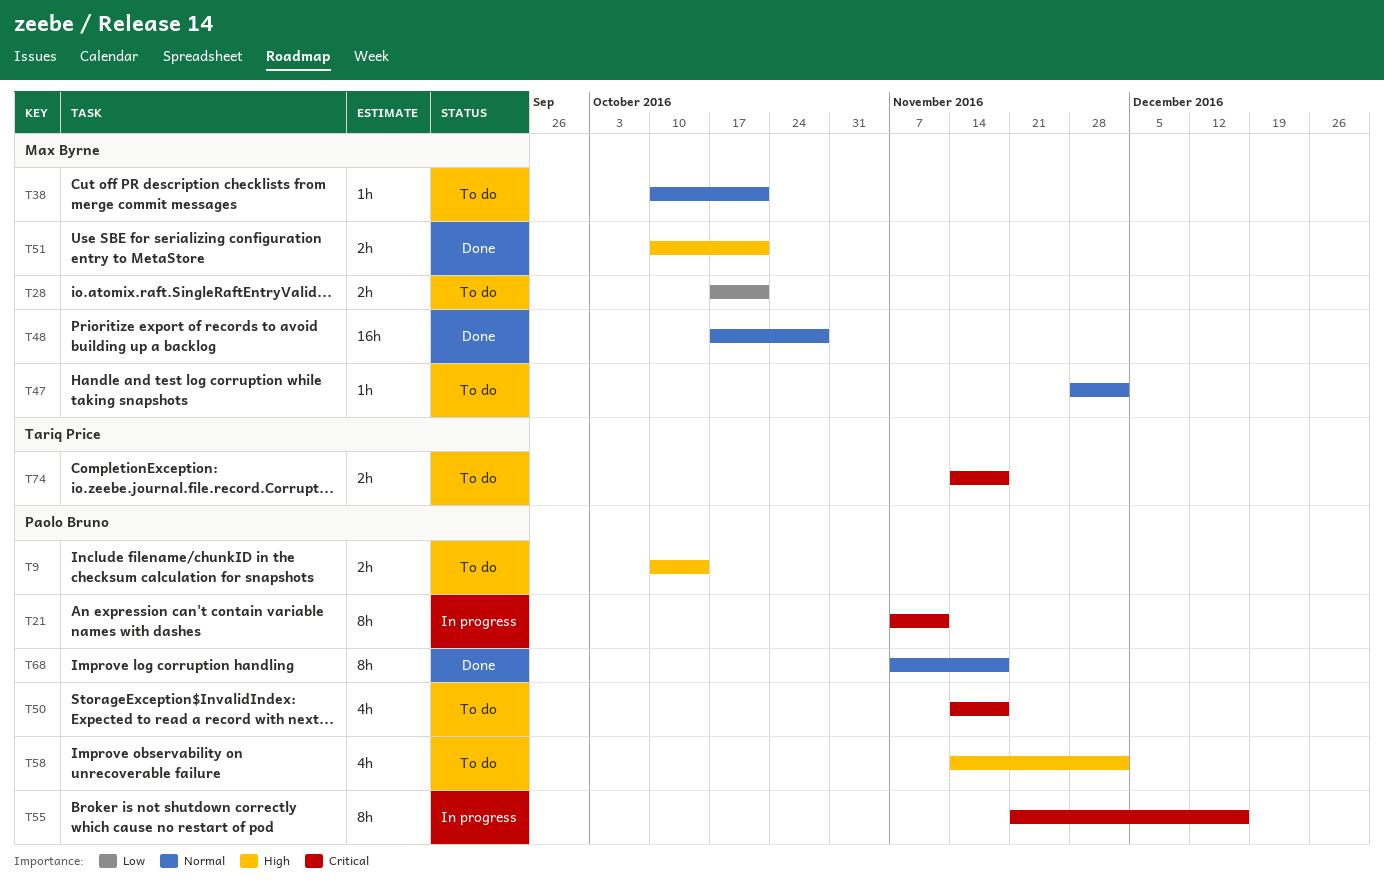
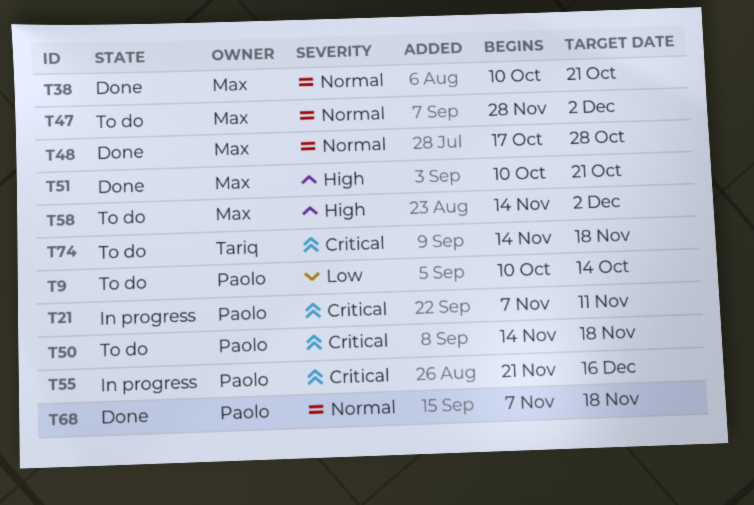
T9, priority: High -> Low
T28: present -> none
T38, status: To do -> Done
T58, owner: Paolo Bruno -> Max Byrne

